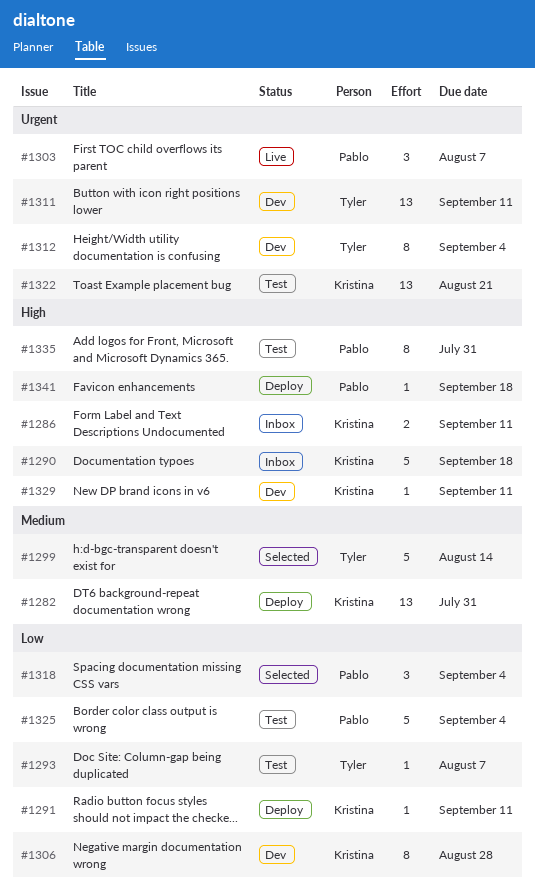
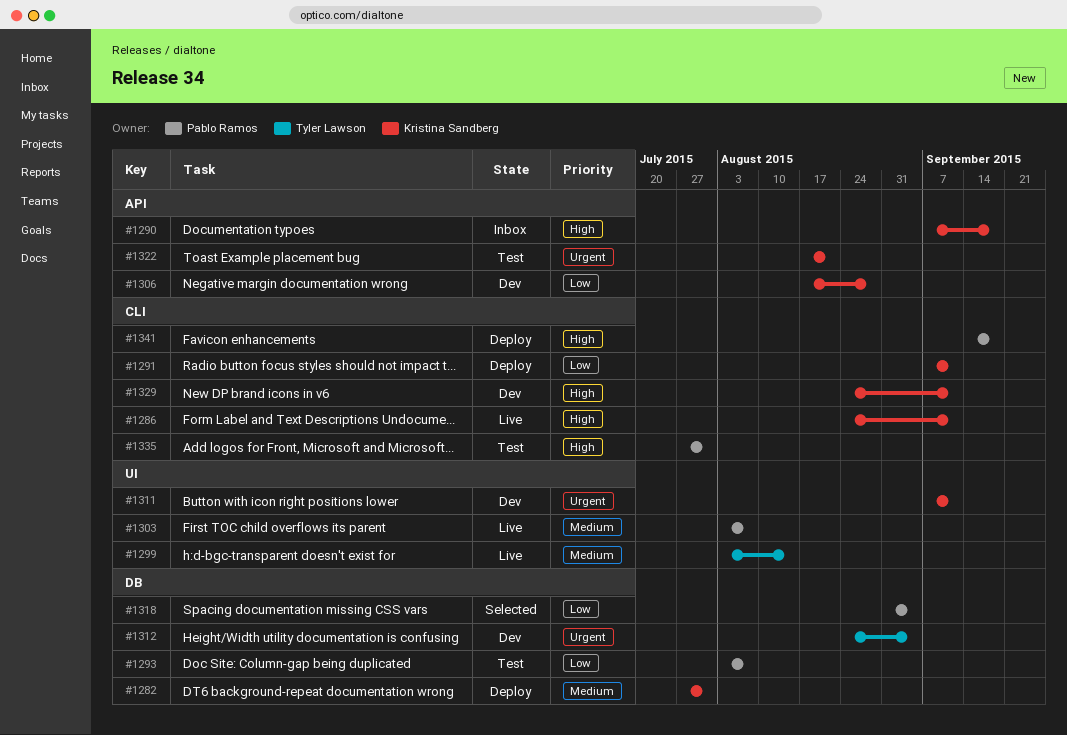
#1286, status: Inbox -> Live
#1293, owner: Tyler Lawson -> Pablo Ramos
#1299, status: Selected -> Live
#1303, priority: Urgent -> Medium
#1311, owner: Tyler Lawson -> Kristina Sandberg
#1325: present -> none

